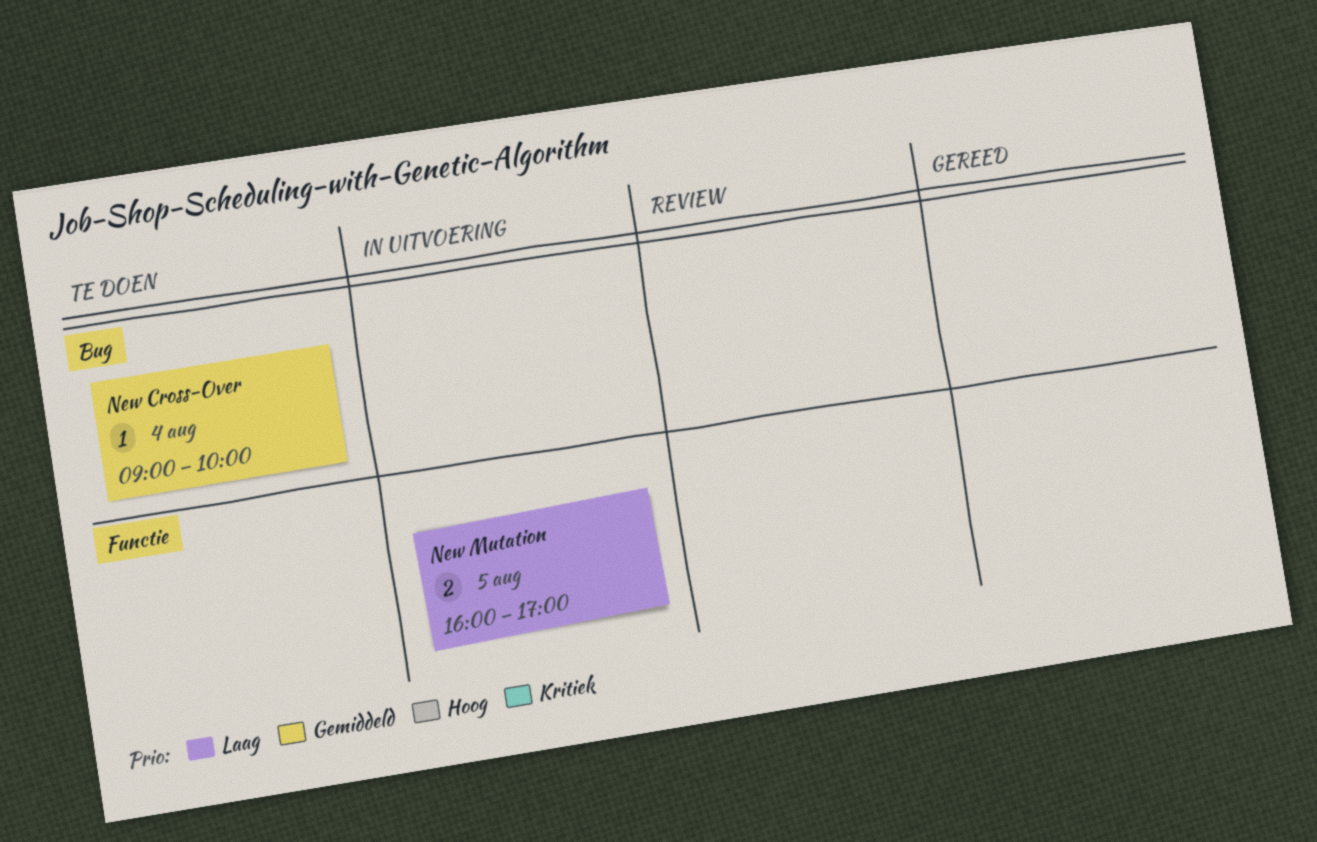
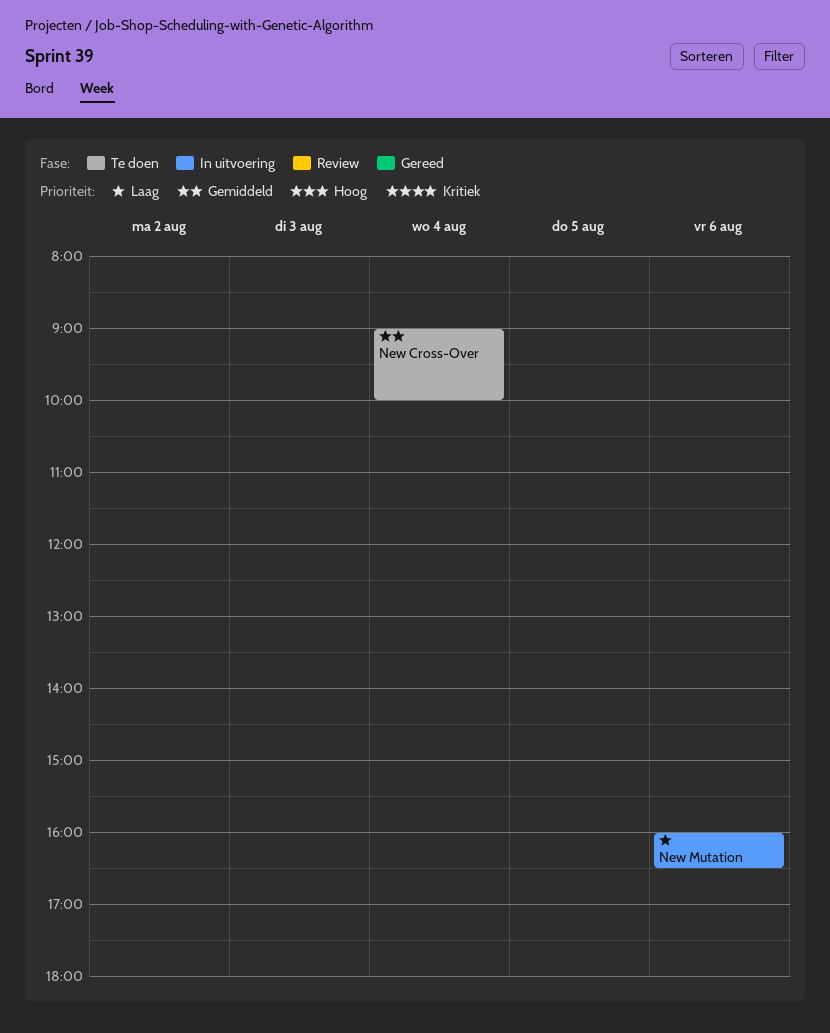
New Mutation, day: Aug 5 -> Aug 6
New Mutation, ends: 17:00 -> 16:30

